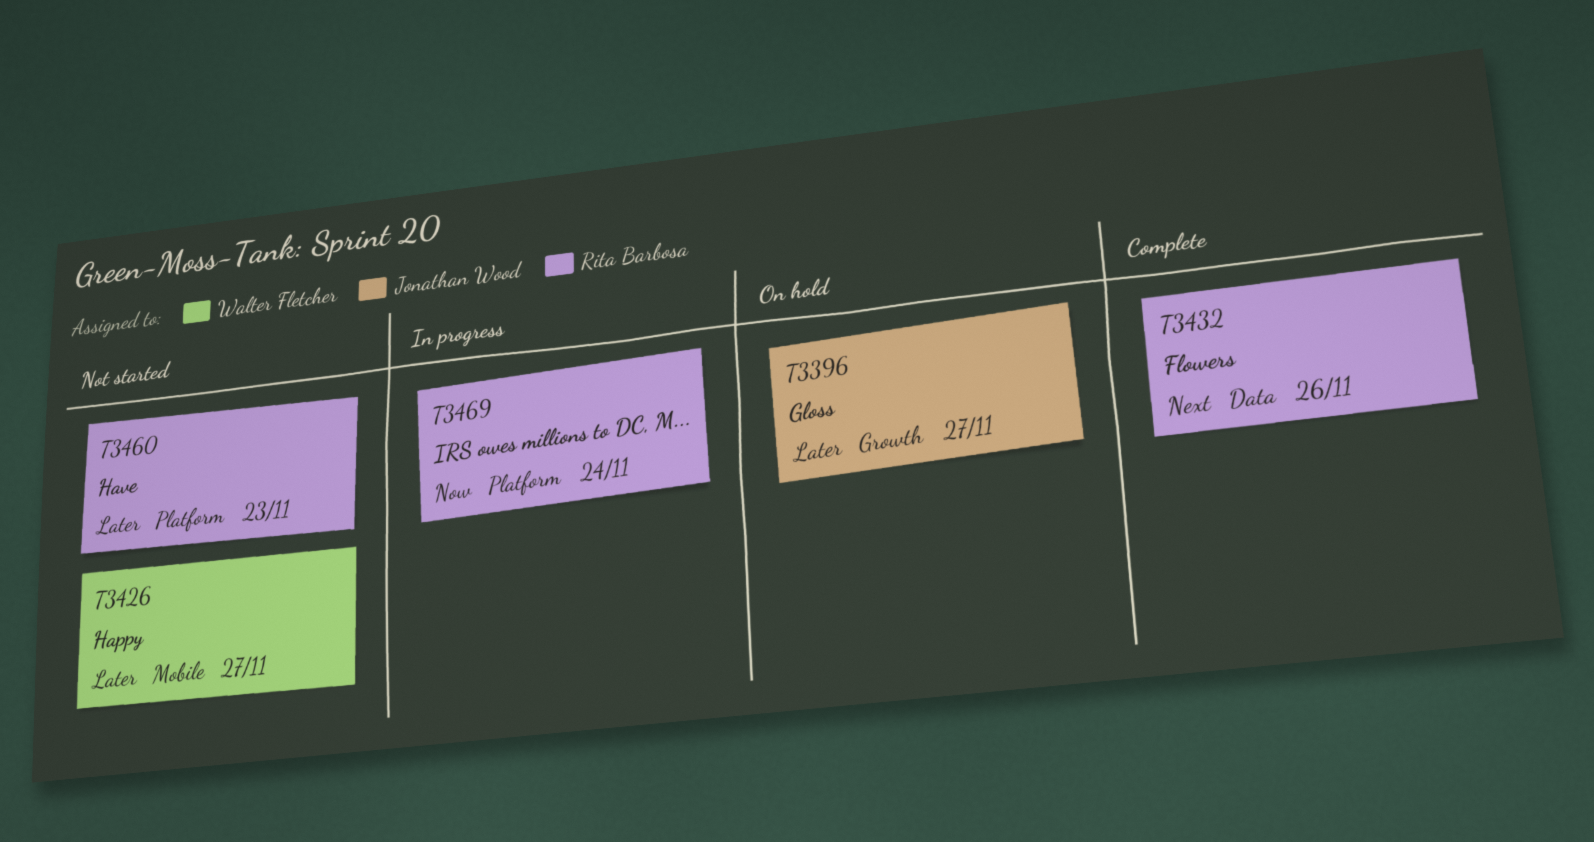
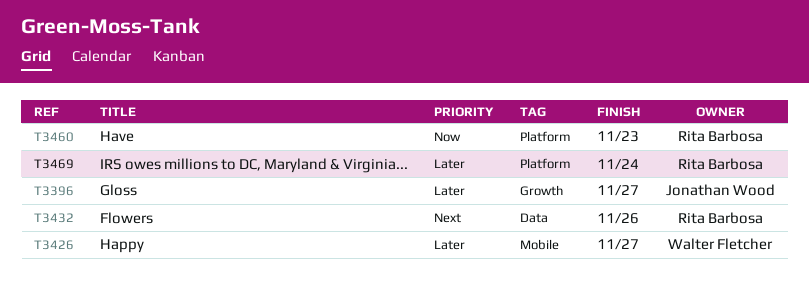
T3460, priority: Later -> Now
T3469, priority: Now -> Later

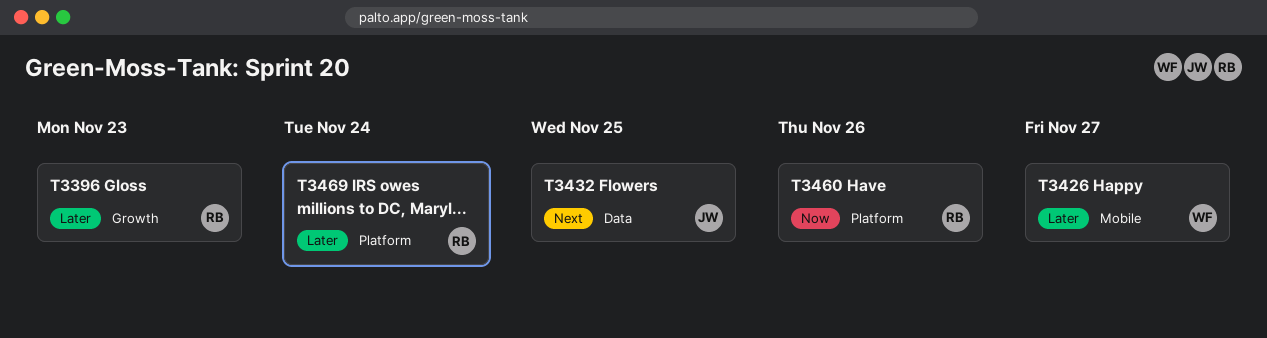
T3396, owner: Jonathan Wood -> Rita Barbosa
T3396, due: Nov 27 -> Nov 23
T3432, owner: Rita Barbosa -> Jonathan Wood
T3432, due: Nov 26 -> Nov 25
T3460, due: Nov 23 -> Nov 26

